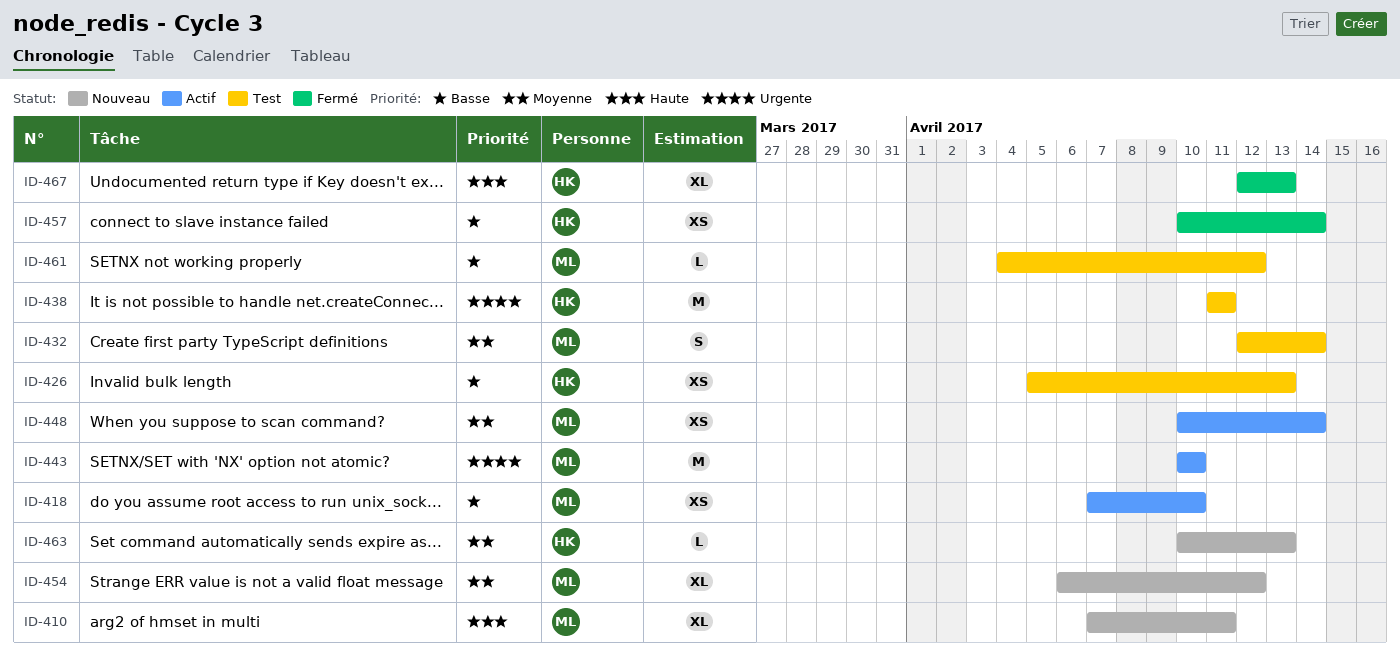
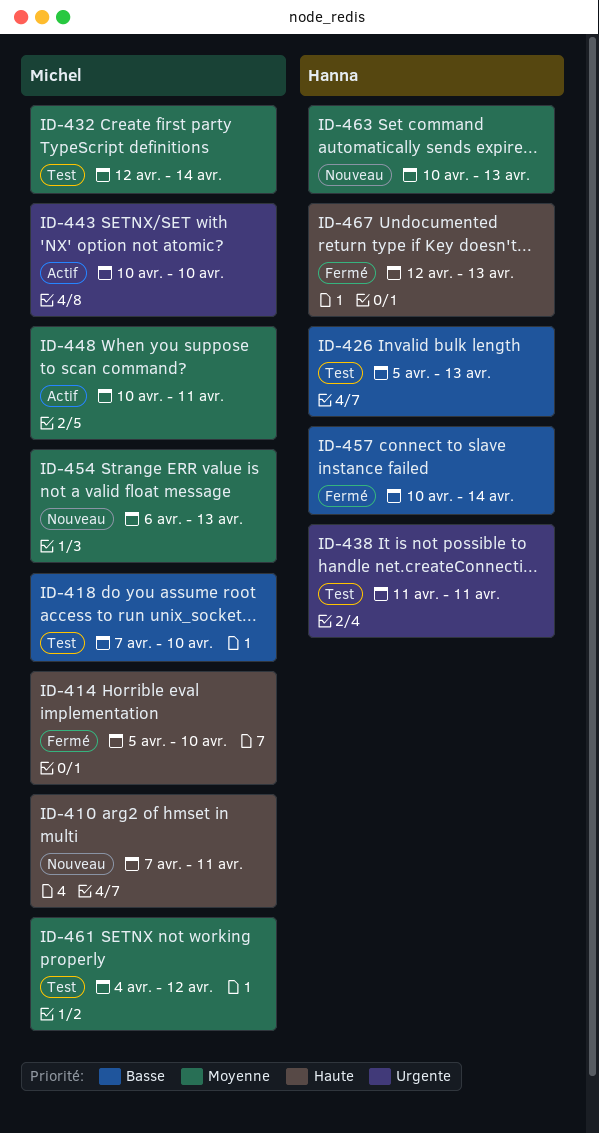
ID-414: none -> present
ID-418, status: Actif -> Test
ID-448, due: Apr 14 -> Apr 11
ID-454, due: Apr 12 -> Apr 13
ID-461, priority: Basse -> Moyenne

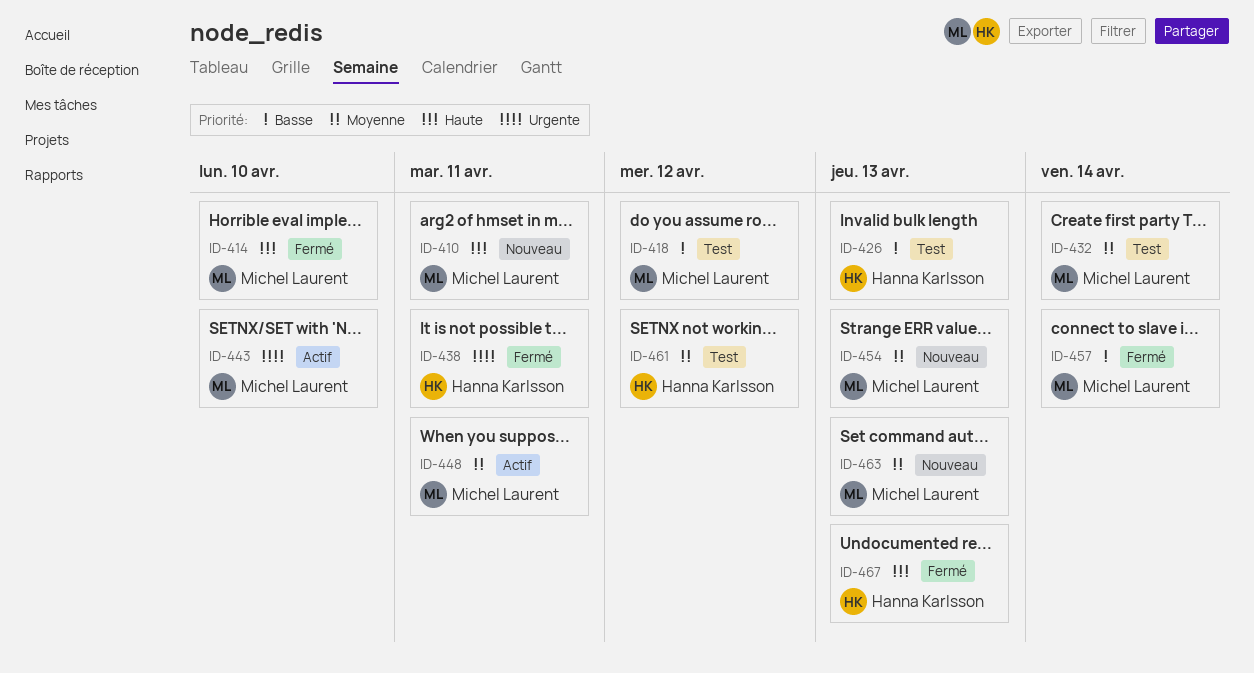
ID-418, due: Apr 10 -> Apr 12
ID-438, status: Test -> Fermé
ID-457, owner: Hanna Karlsson -> Michel Laurent
ID-461, owner: Michel Laurent -> Hanna Karlsson
ID-463, owner: Hanna Karlsson -> Michel Laurent

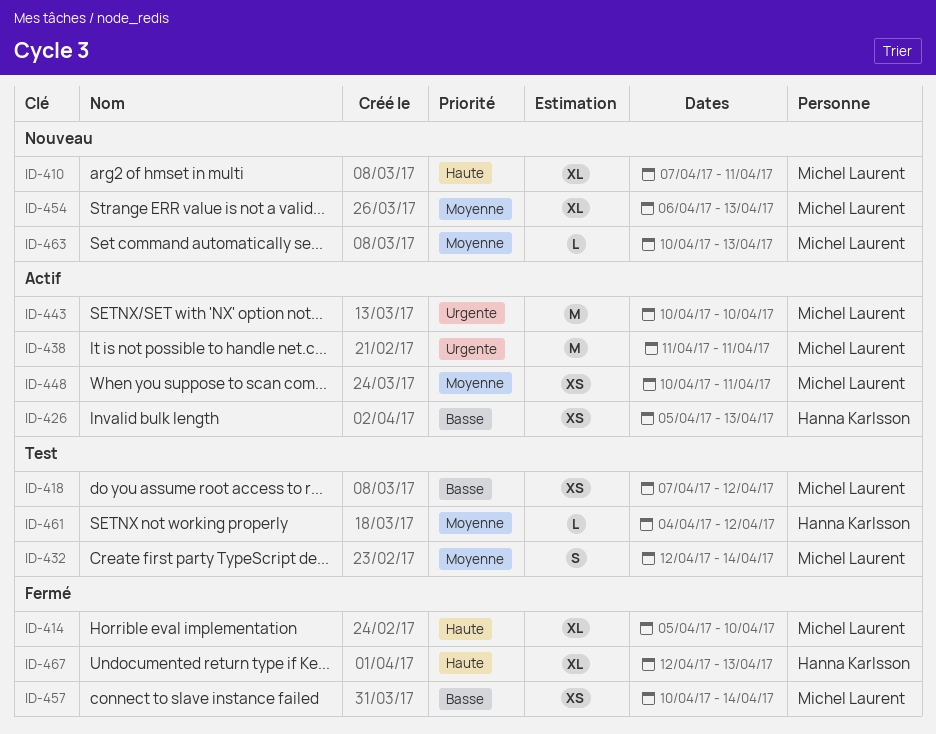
ID-426, status: Test -> Actif
ID-438, status: Fermé -> Actif
ID-438, owner: Hanna Karlsson -> Michel Laurent

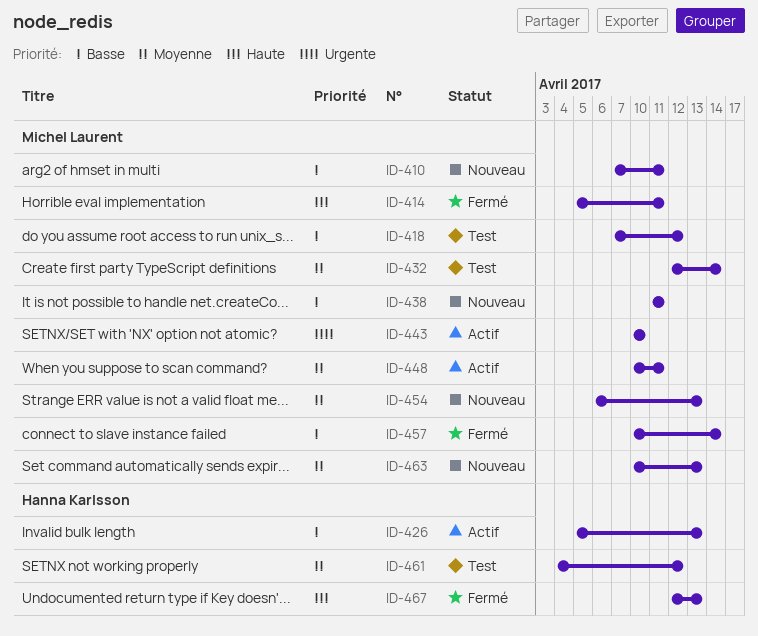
ID-410, priority: Haute -> Basse
ID-414, due: Apr 10 -> Apr 11
ID-438, status: Actif -> Nouveau
ID-438, priority: Urgente -> Basse

